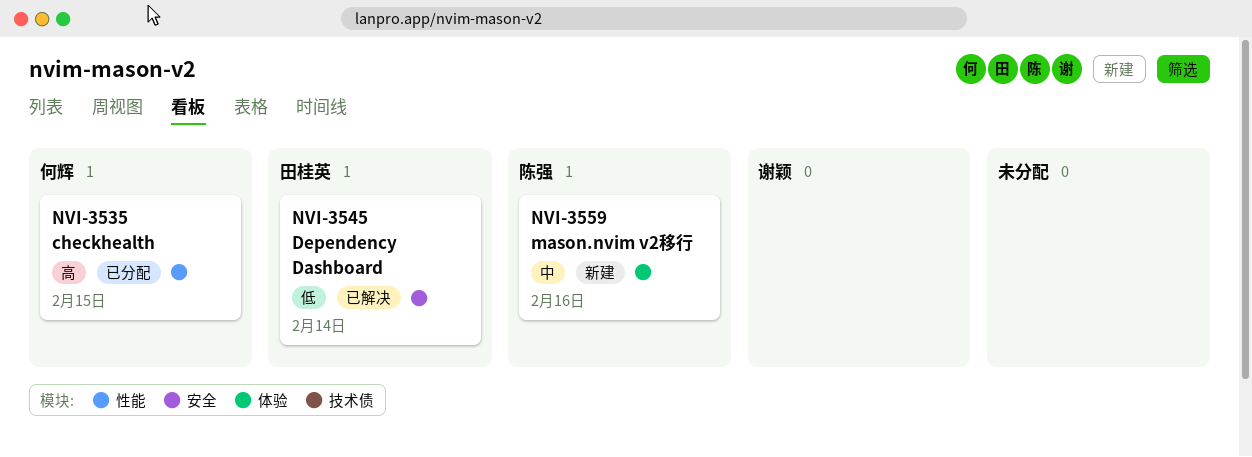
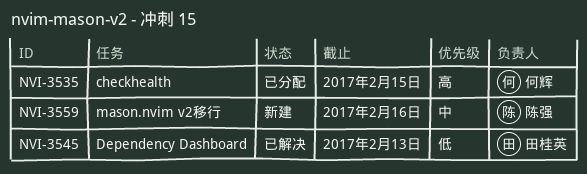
NVI-3545, due: Feb 14 -> Feb 13

